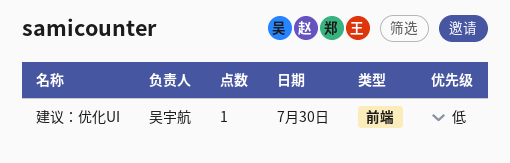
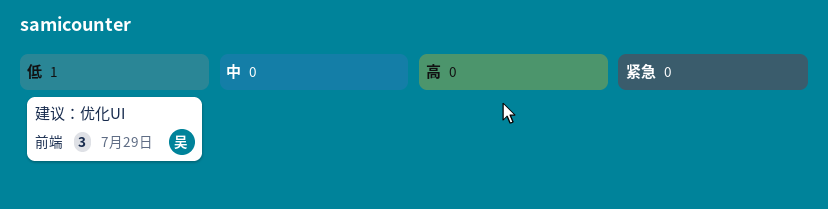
建议：优化UI, estimate: 1 -> 3
建议：优化UI, day: Jul 30 -> Jul 29

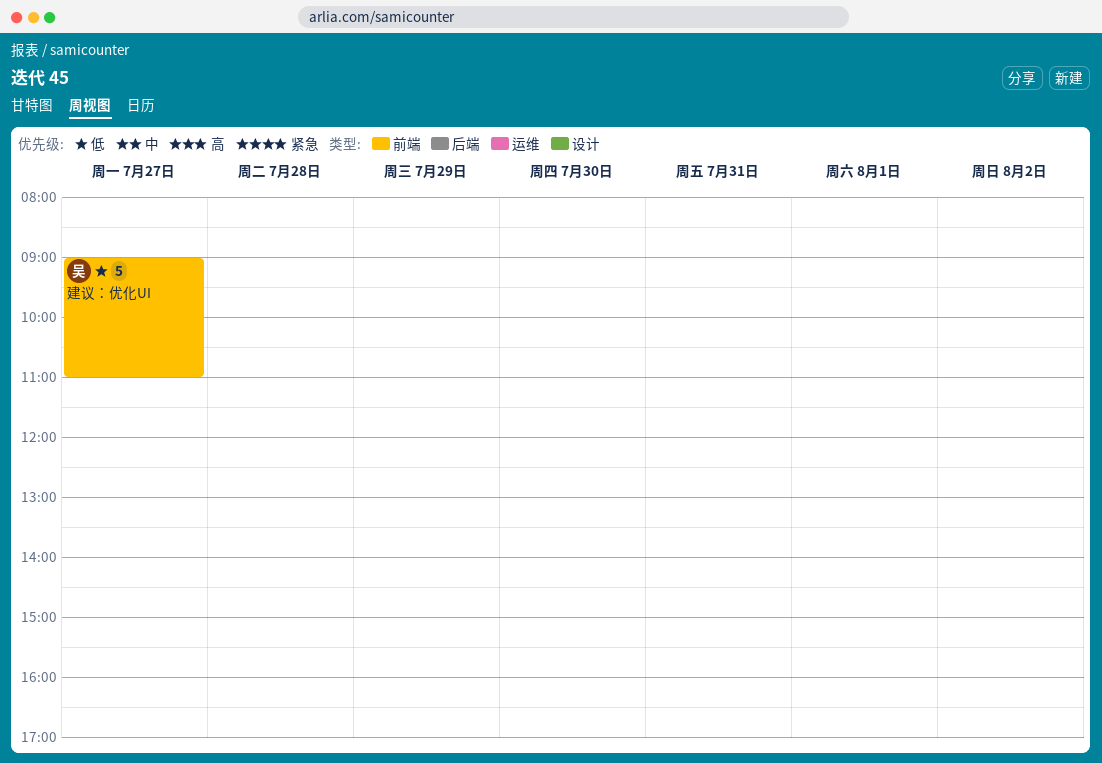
建议：优化UI, estimate: 3 -> 5
建议：优化UI, day: Jul 29 -> Jul 27

